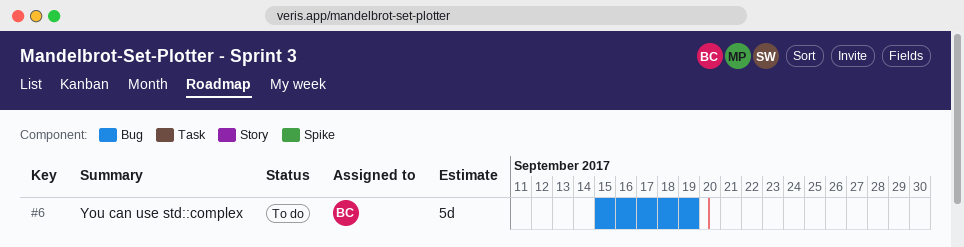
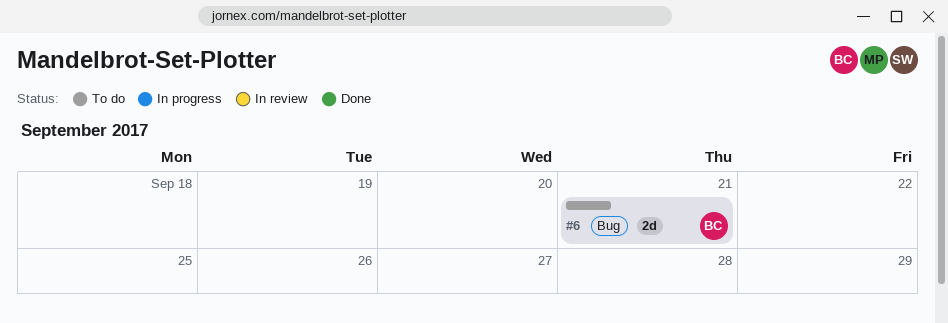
#6, estimate: 5d -> 2d
#6, due: Sep 19 -> Sep 21

